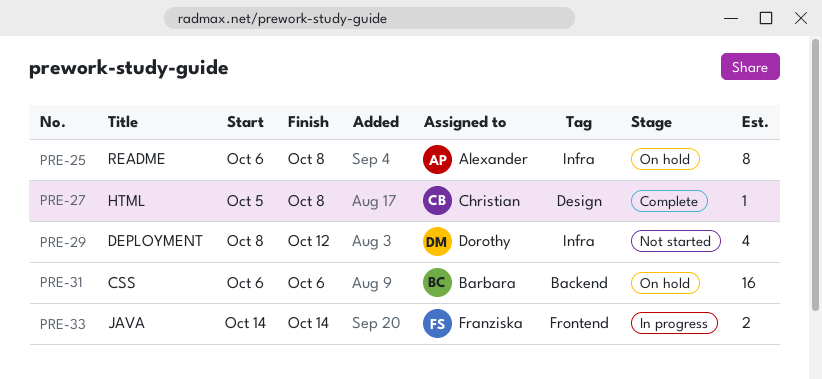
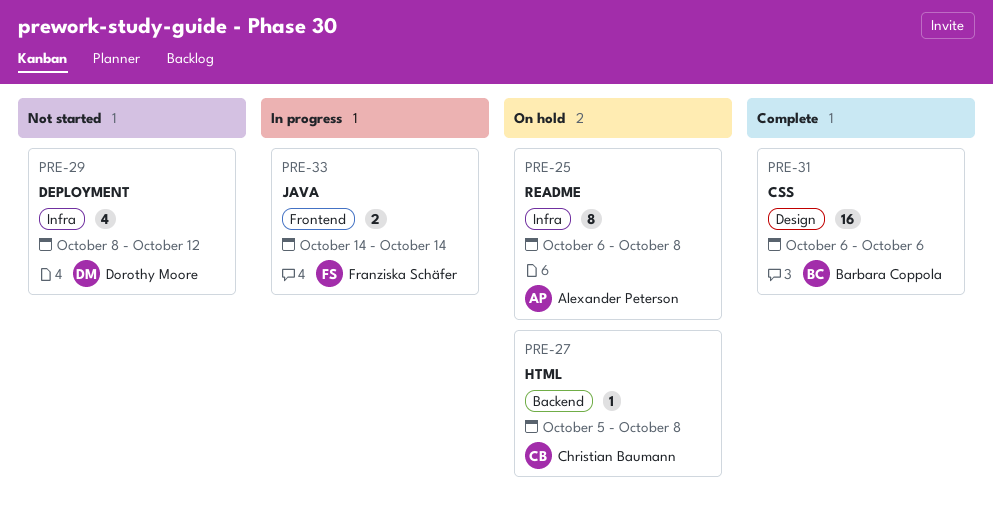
PRE-27, status: Complete -> On hold
PRE-27, label: Design -> Backend
PRE-31, status: On hold -> Complete
PRE-31, label: Backend -> Design

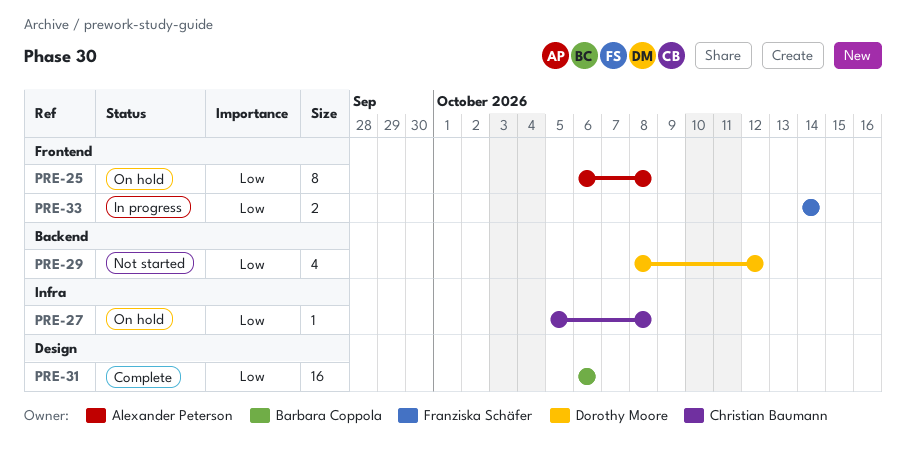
PRE-25, label: Infra -> Frontend
PRE-27, label: Backend -> Infra
PRE-29, label: Infra -> Backend

